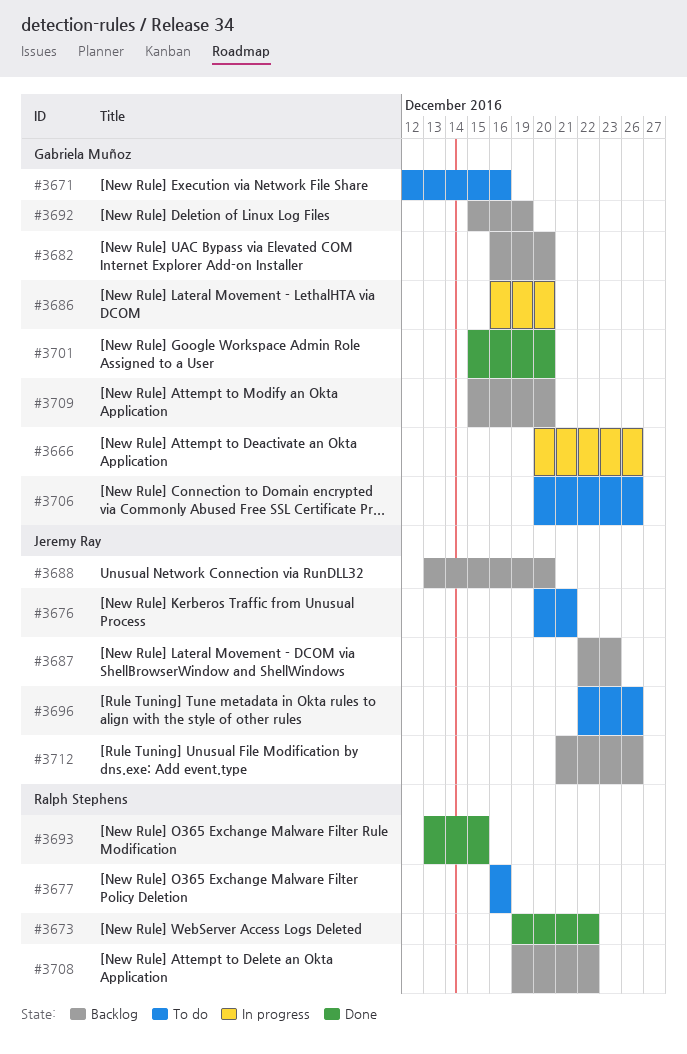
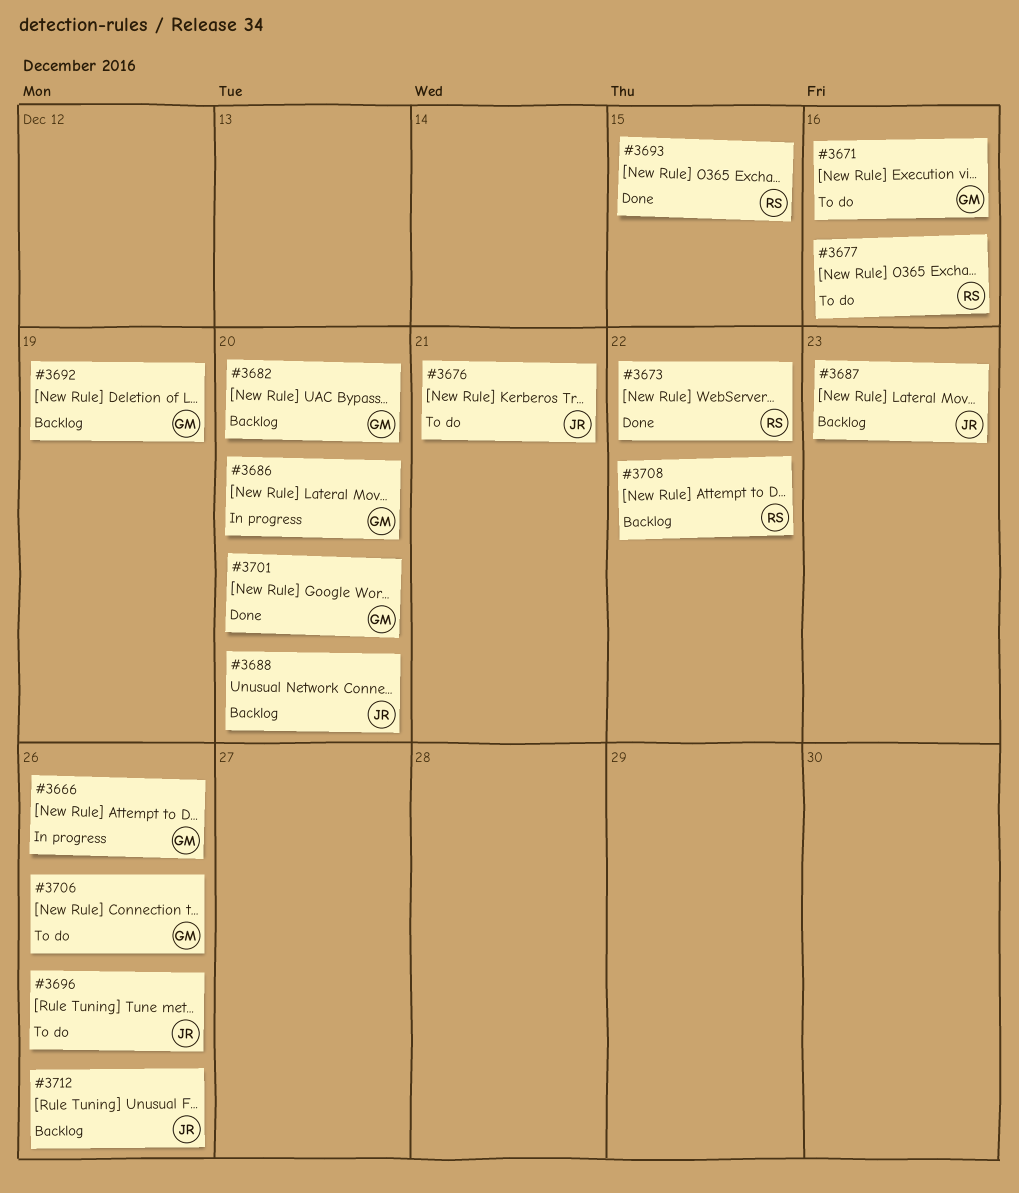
#3709: present -> none

